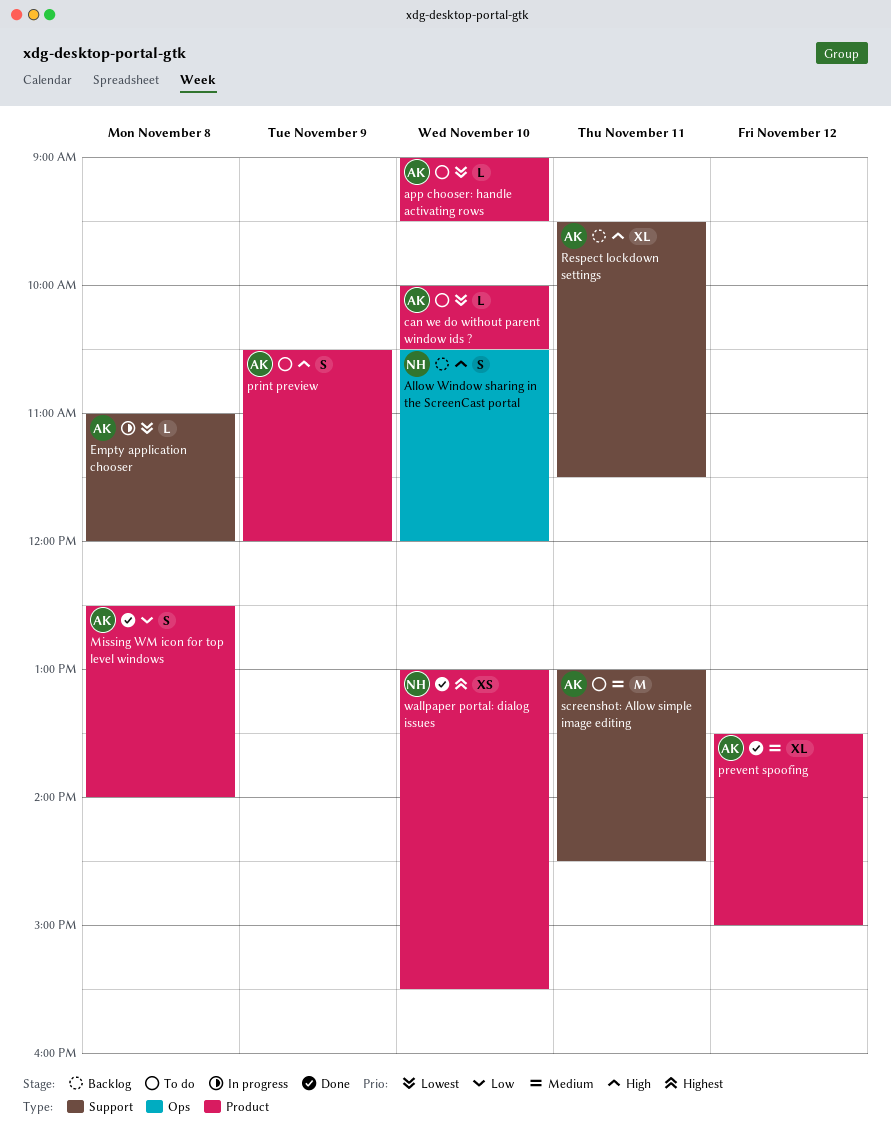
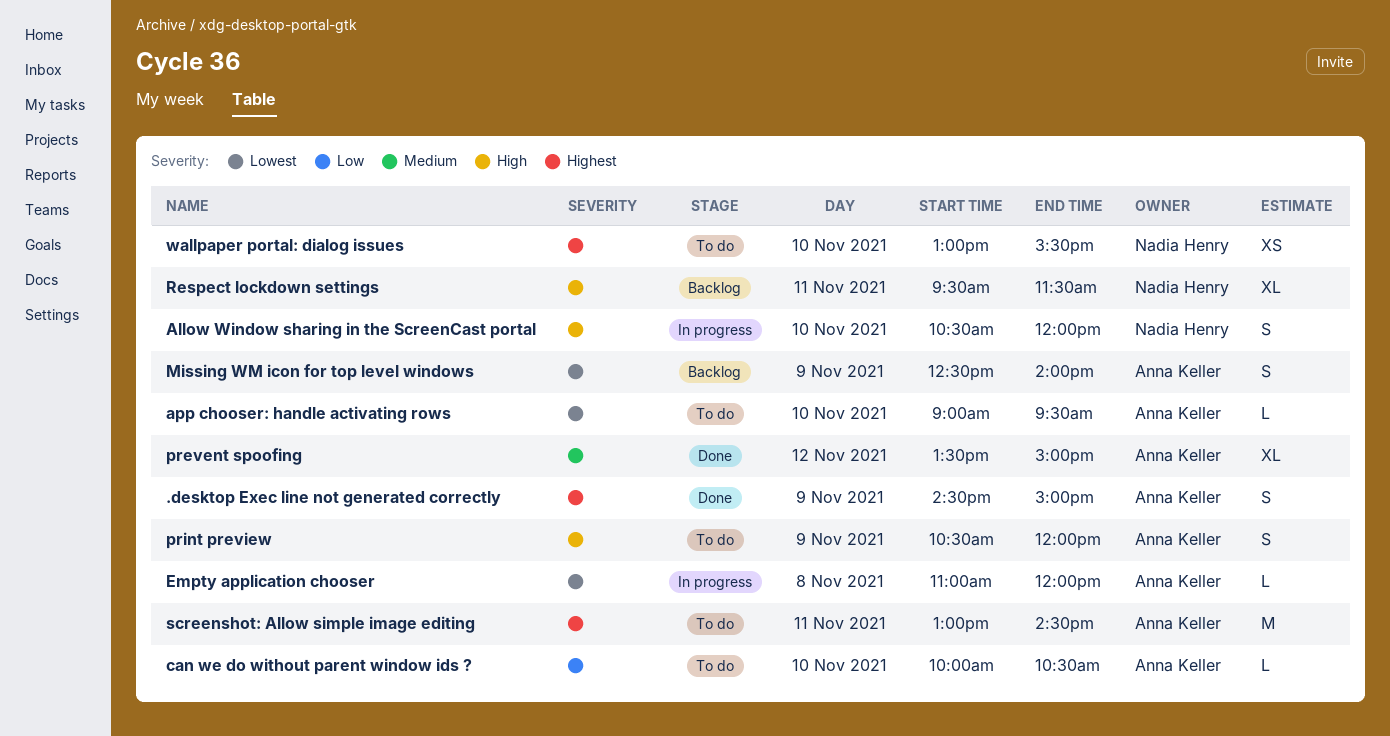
.desktop Exec line not generated correctly: none -> present
Allow Window sharing in the ScreenCast portal, status: Backlog -> In progress
can we do without parent window ids ?, priority: Lowest -> Low
Missing WM icon for top level windows, status: Done -> Backlog
Missing WM icon for top level windows, priority: Low -> Lowest
Missing WM icon for top level windows, day: Nov 8 -> Nov 9
Respect lockdown settings, owner: Anna Keller -> Nadia Henry
screenshot: Allow simple image editing, priority: Medium -> Highest
wallpaper portal: dialog issues, status: Done -> To do

